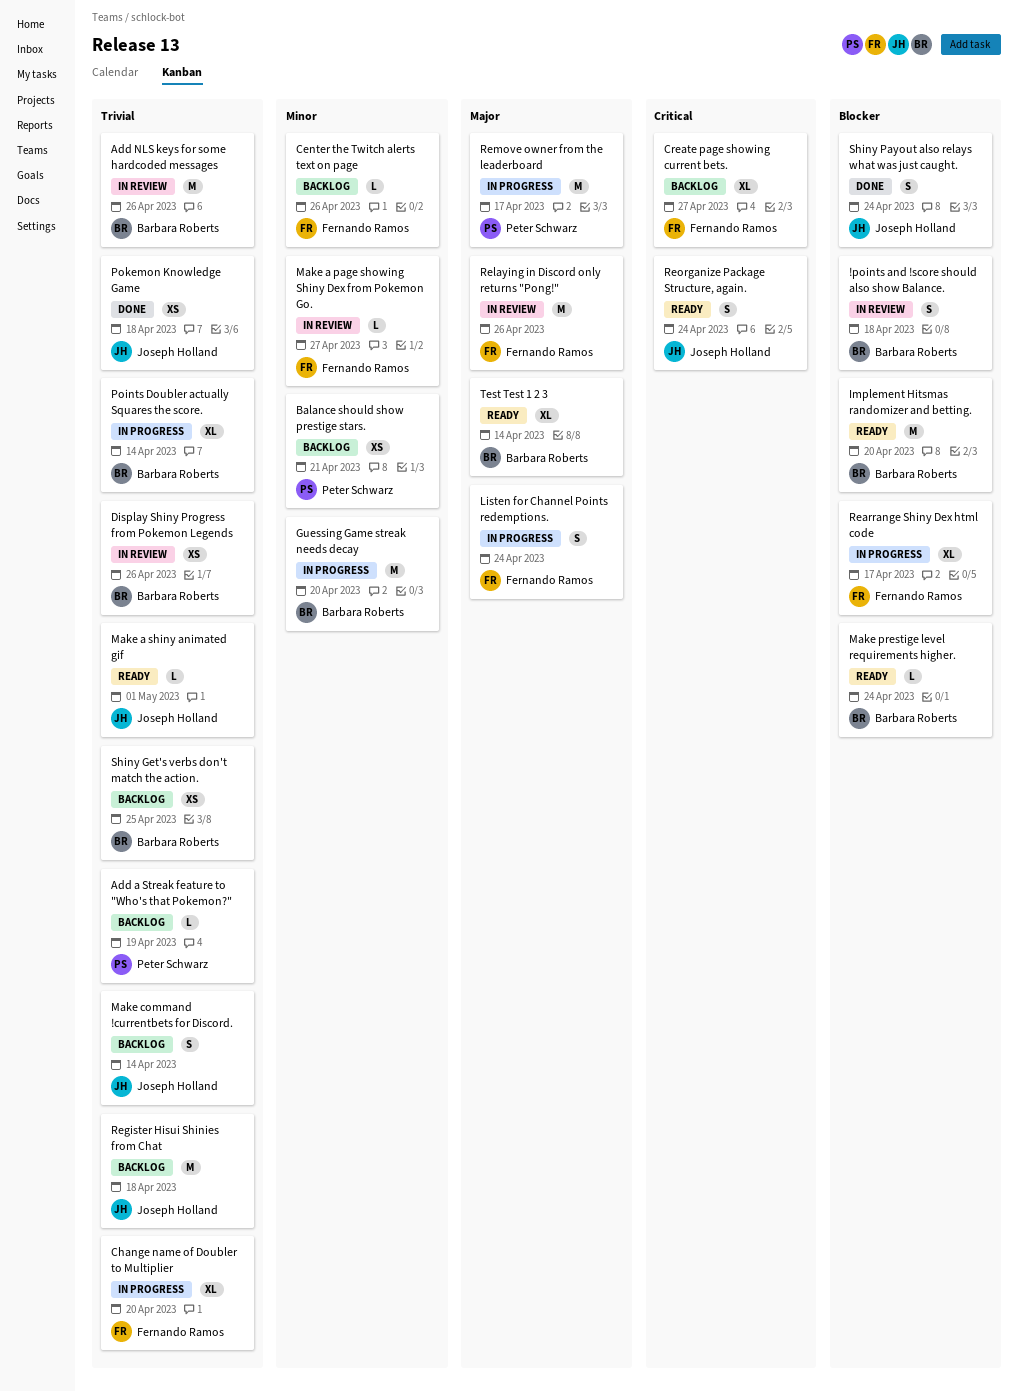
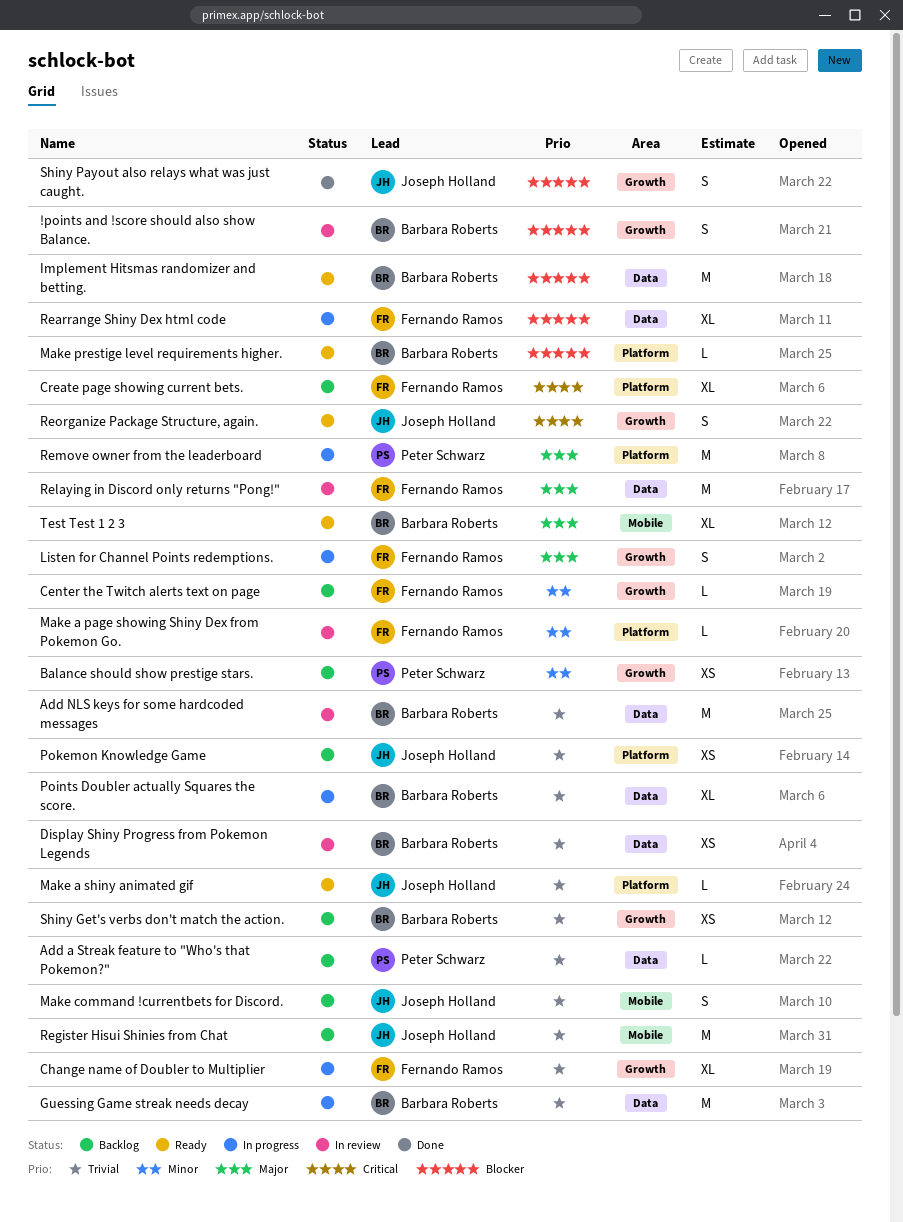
Guessing Game streak needs decay, priority: Minor -> Trivial
Pokemon Knowledge Game, status: Done -> Backlog

